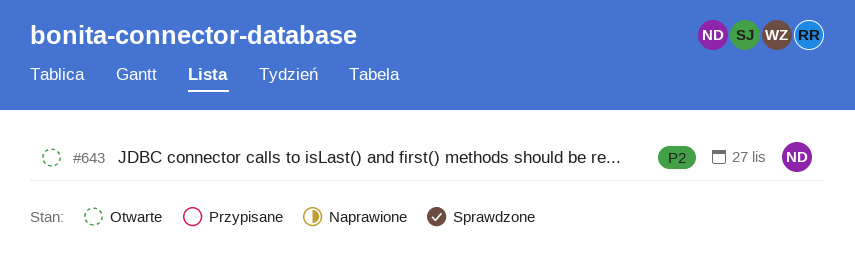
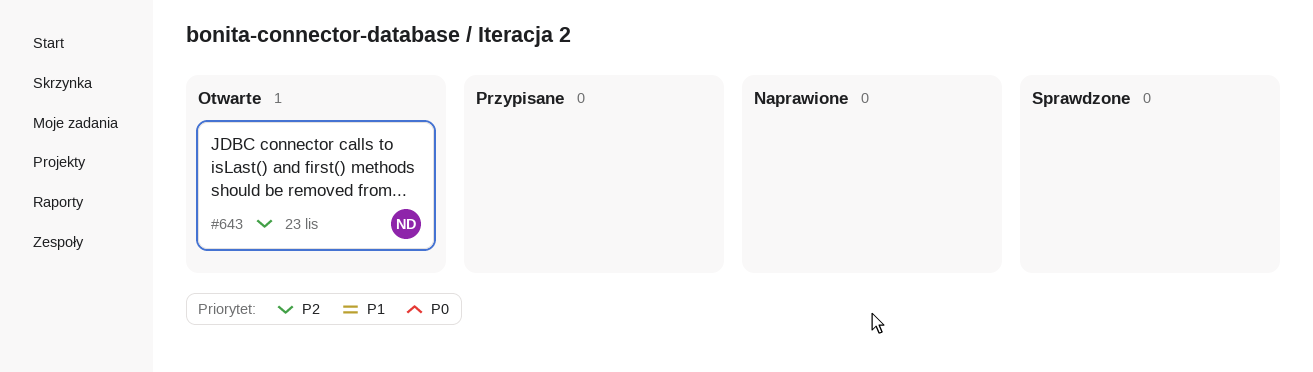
#643, due: Nov 27 -> Nov 23

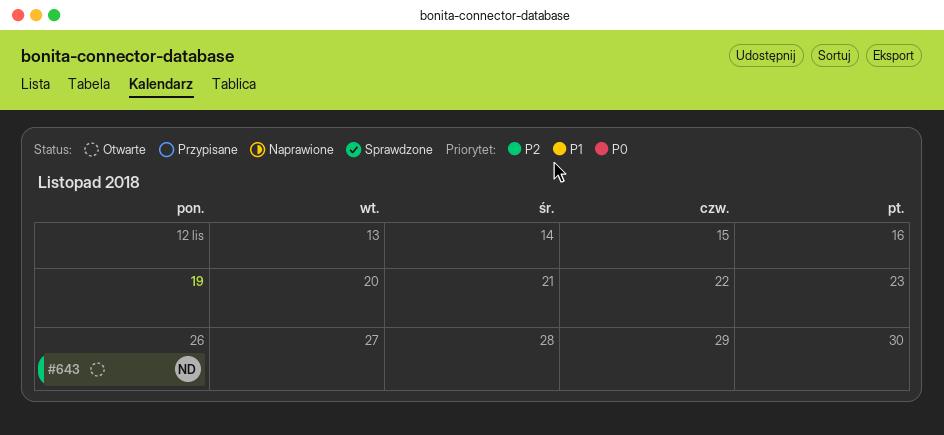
#643, due: Nov 23 -> Nov 26

